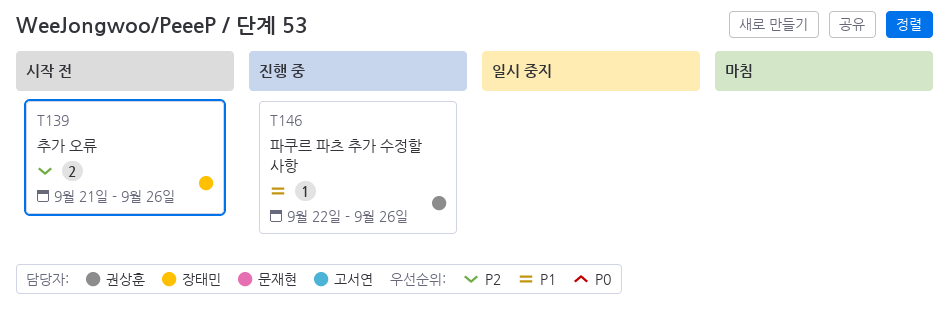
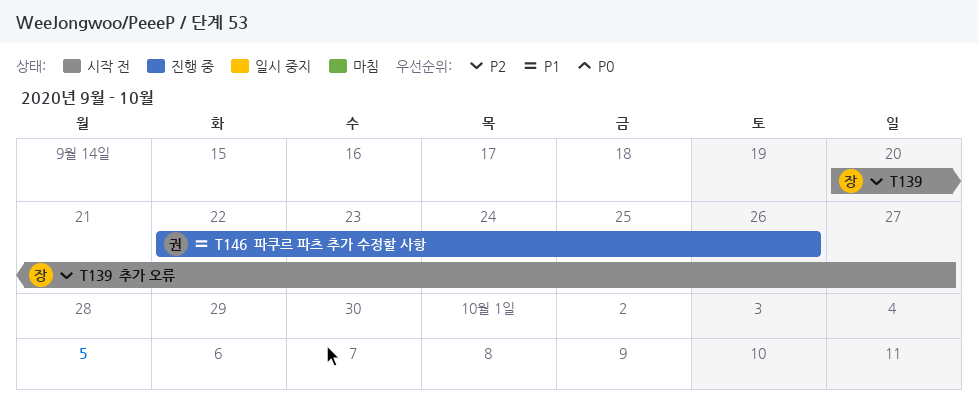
T139, start: Sep 21 -> Sep 20
T139, due: Sep 26 -> Sep 27

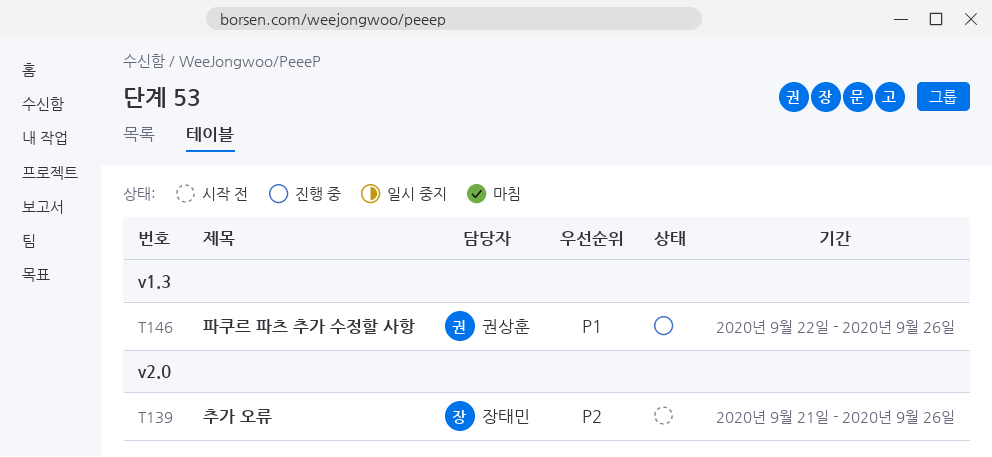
T139, start: Sep 20 -> Sep 21
T139, due: Sep 27 -> Sep 26

